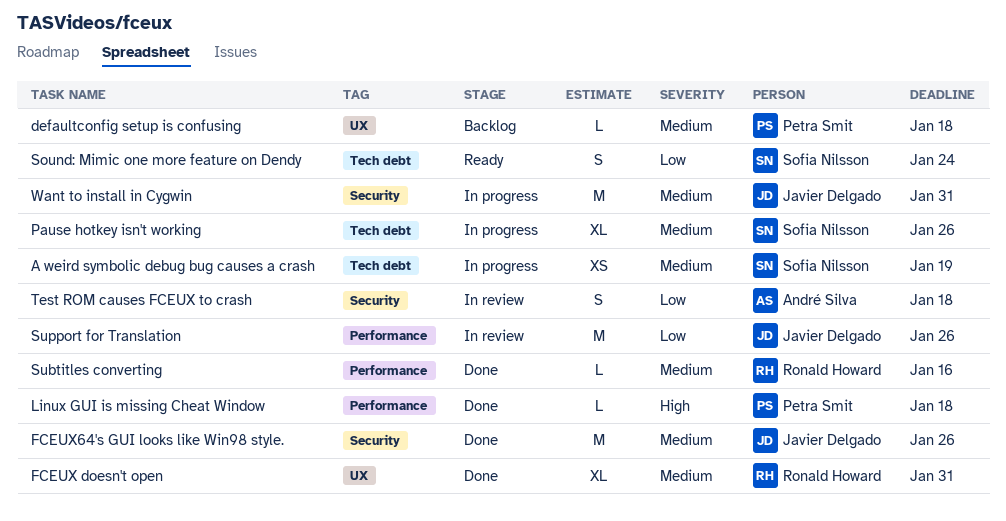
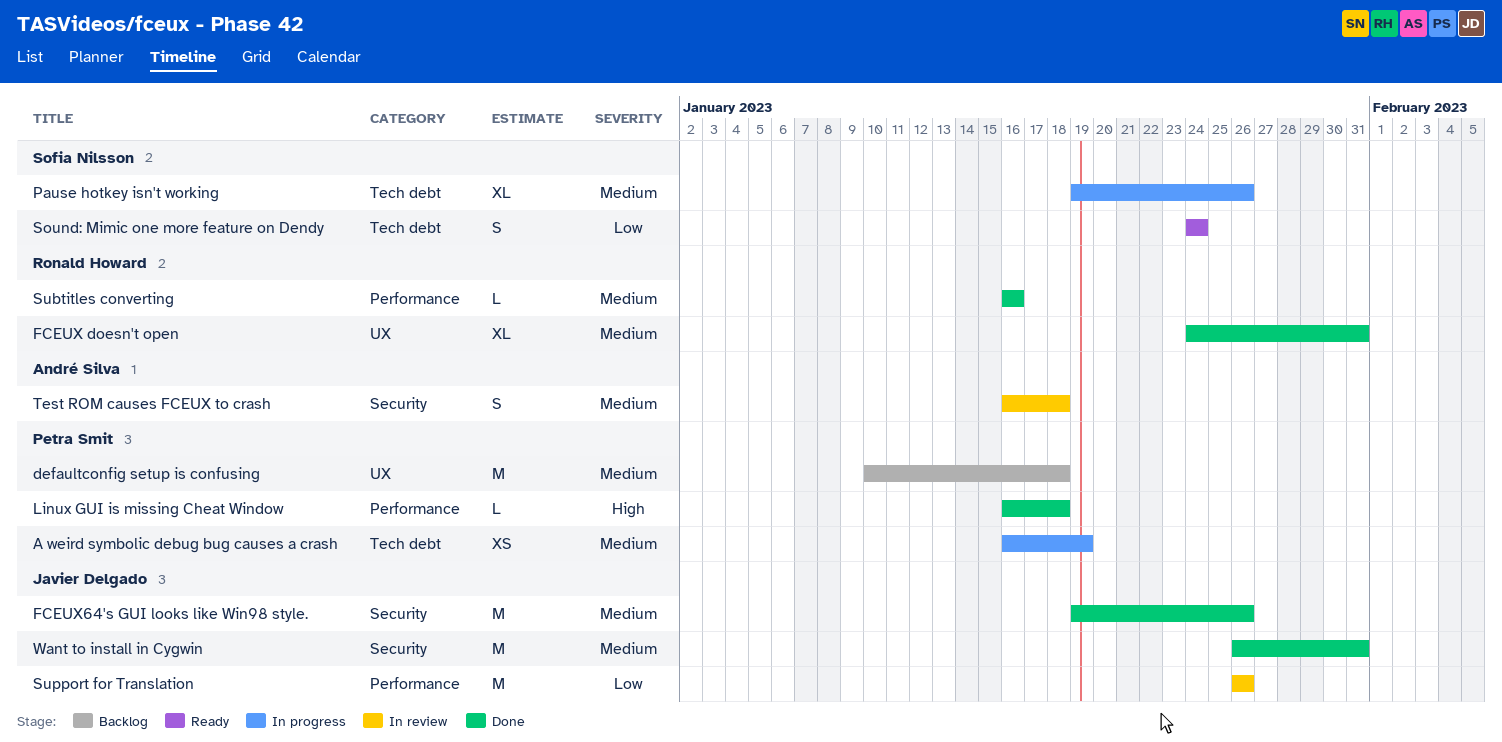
A weird symbolic debug bug causes a crash, owner: Sofia Nilsson -> Petra Smit
defaultconfig setup is confusing, estimate: L -> M
Test ROM causes FCEUX to crash, priority: Low -> Medium
Want to install in Cygwin, status: In progress -> Done

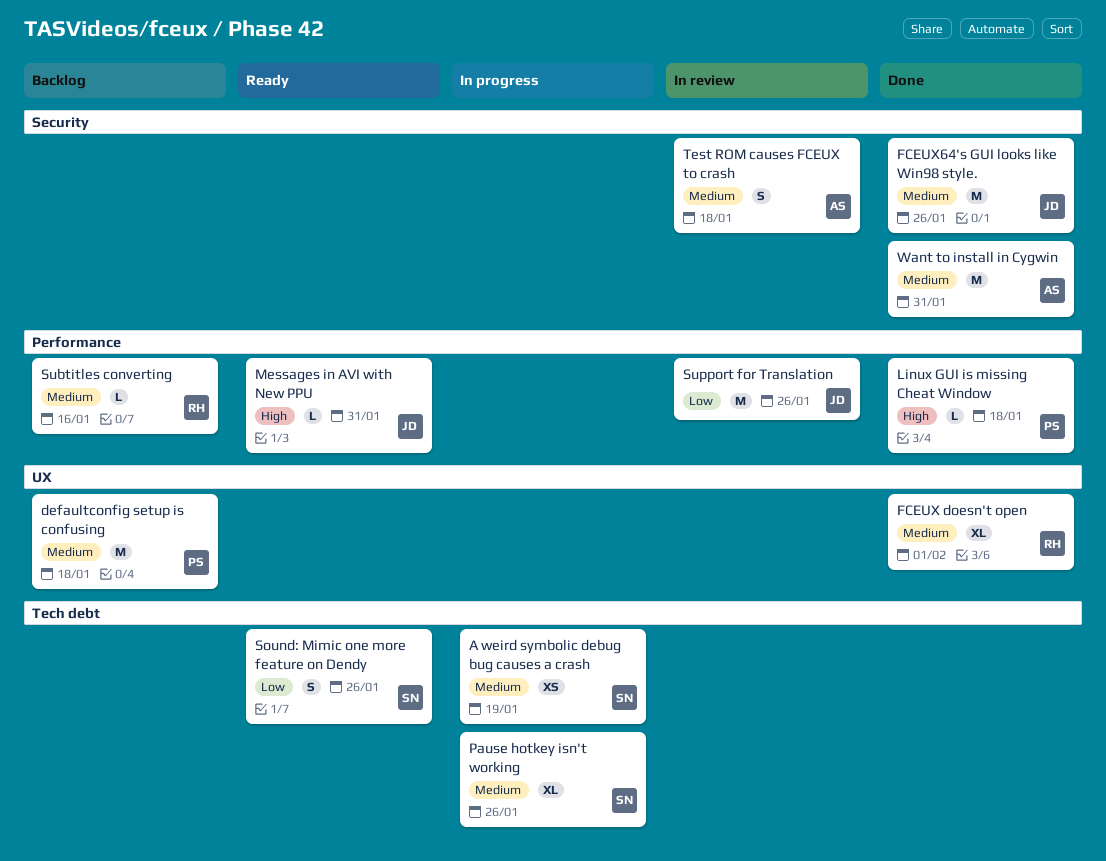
A weird symbolic debug bug causes a crash, owner: Petra Smit -> Sofia Nilsson
FCEUX doesn't open, due: Jan 31 -> Feb 1
Messages in AVI with New PPU: none -> present
Sound: Mimic one more feature on Dendy, due: Jan 24 -> Jan 26
Subtitles converting, status: Done -> Backlog
Want to install in Cygwin, owner: Javier Delgado -> André Silva

